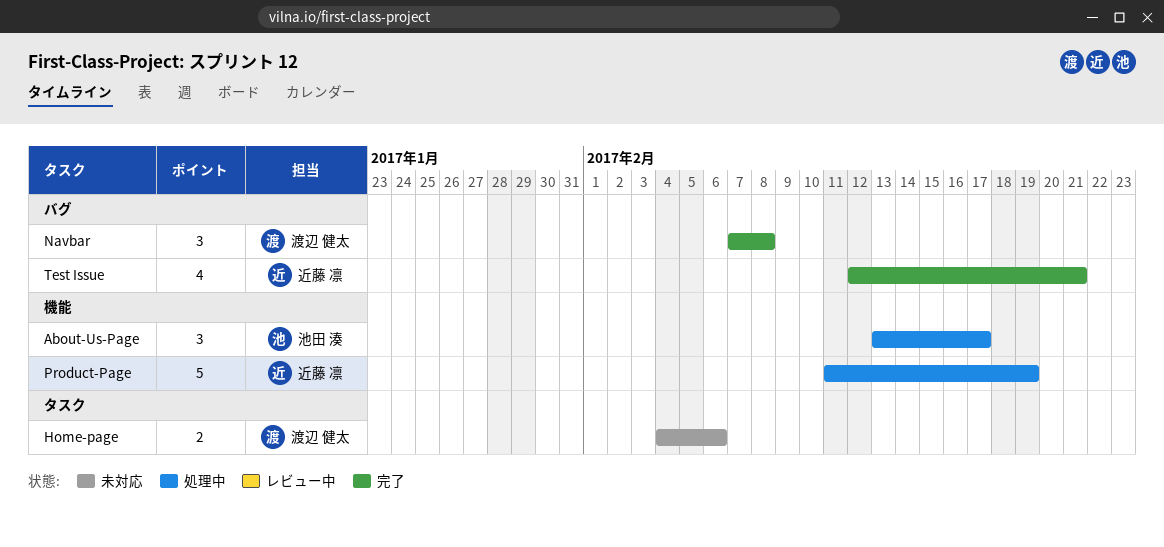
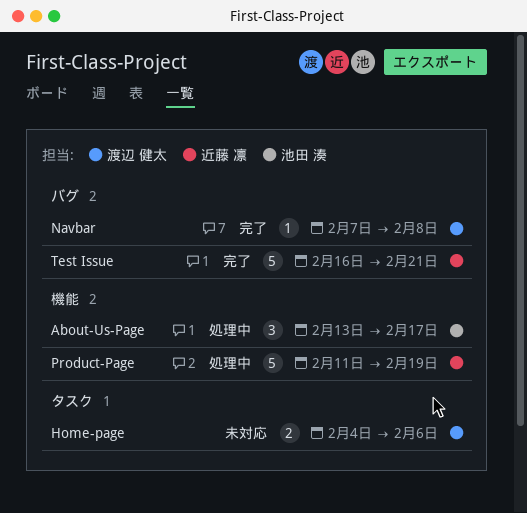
Navbar, estimate: 3 -> 1
Test Issue, estimate: 4 -> 5
Test Issue, start: Feb 12 -> Feb 16

